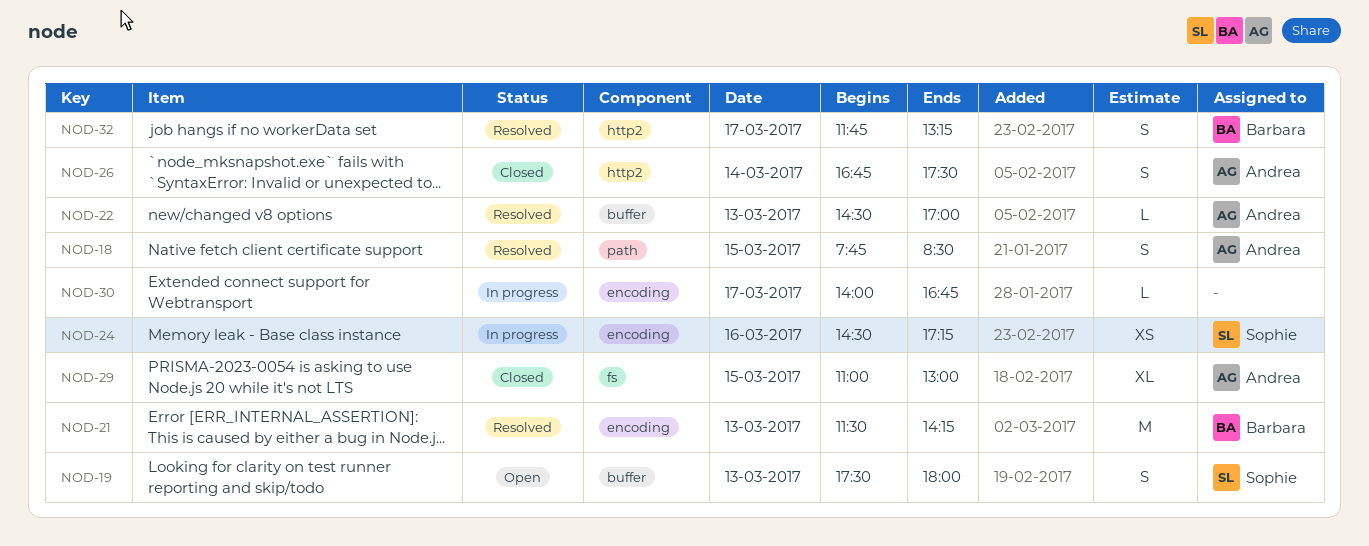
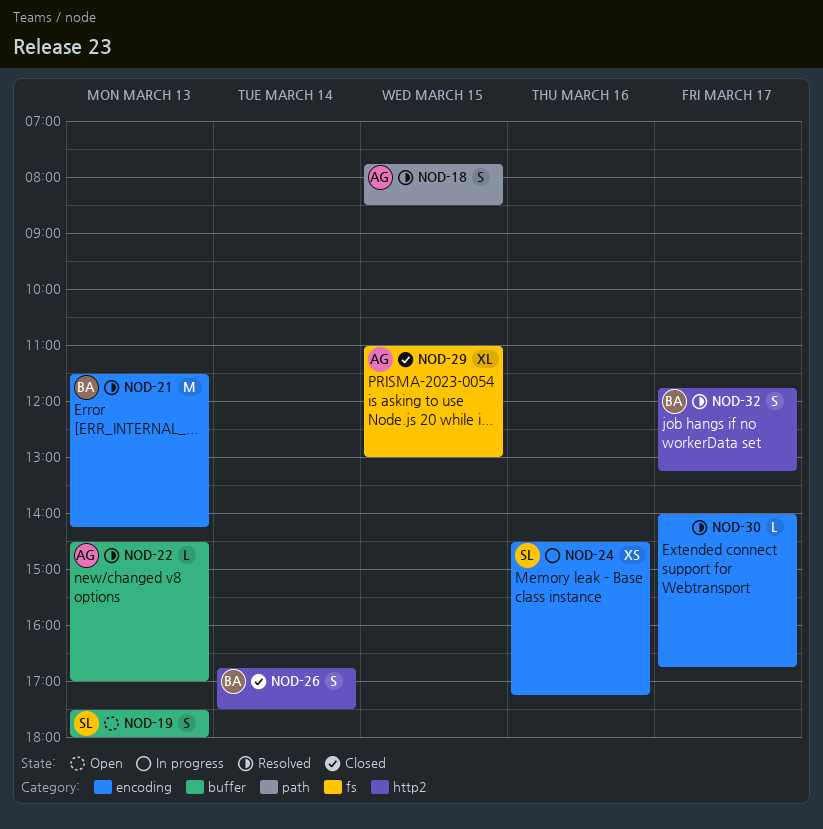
NOD-26, owner: Andrea -> Barbara
NOD-30, status: In progress -> Resolved

